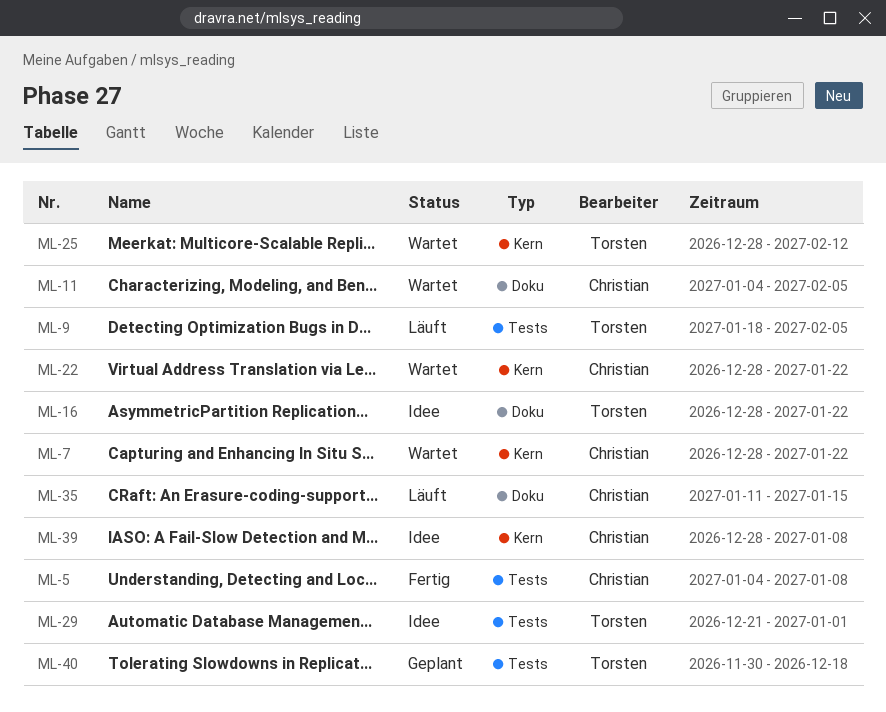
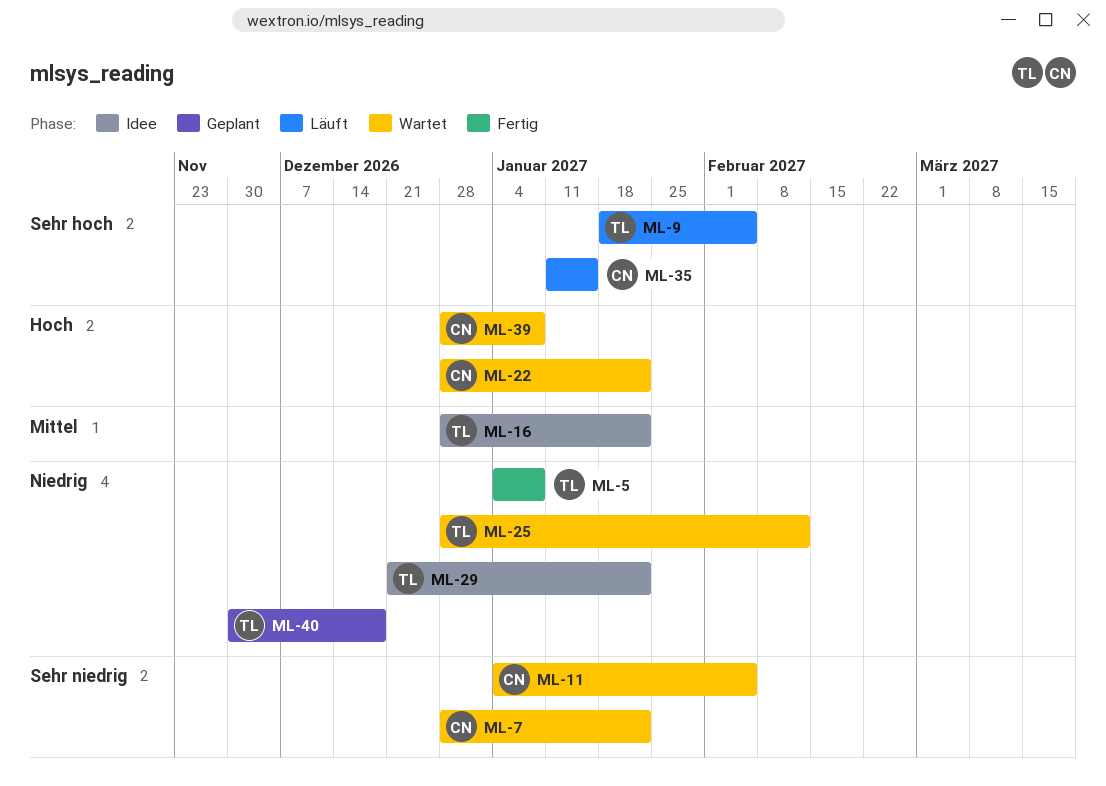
ML-5, owner: Christian -> Torsten
ML-29, due: Jan 1 -> Jan 22
ML-39, status: Idee -> Wartet

